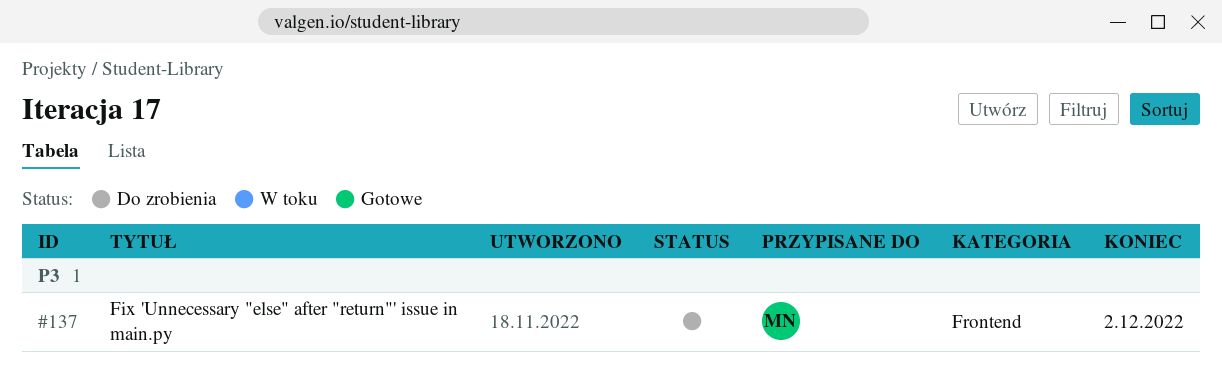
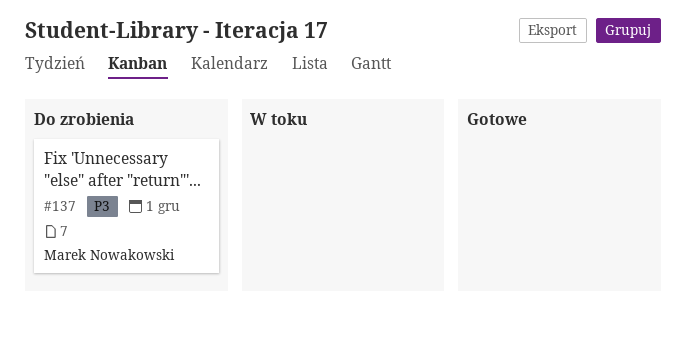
#137, due: Dec 2 -> Dec 1

